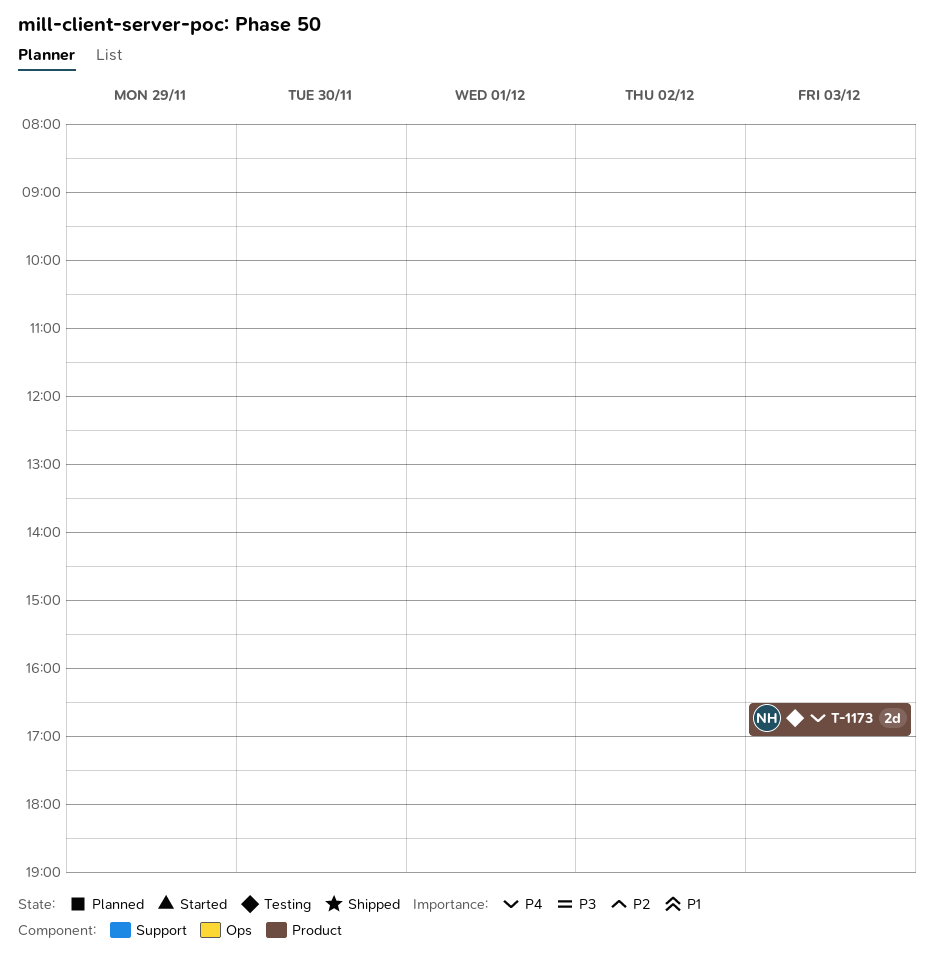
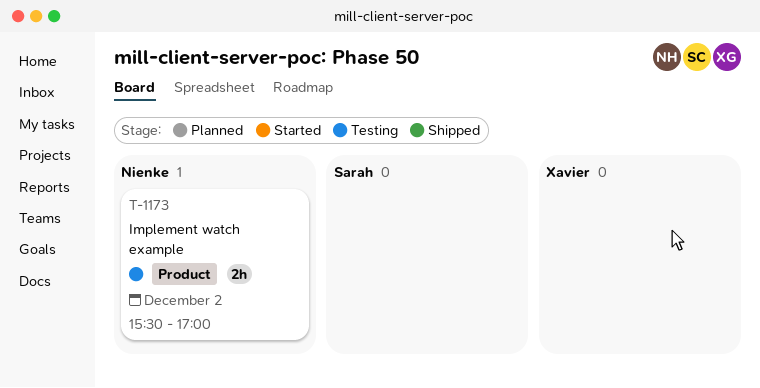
T-1173, estimate: 2d -> 2h
T-1173, day: Dec 3 -> Dec 2
T-1173, begins: 16:30 -> 15:30

